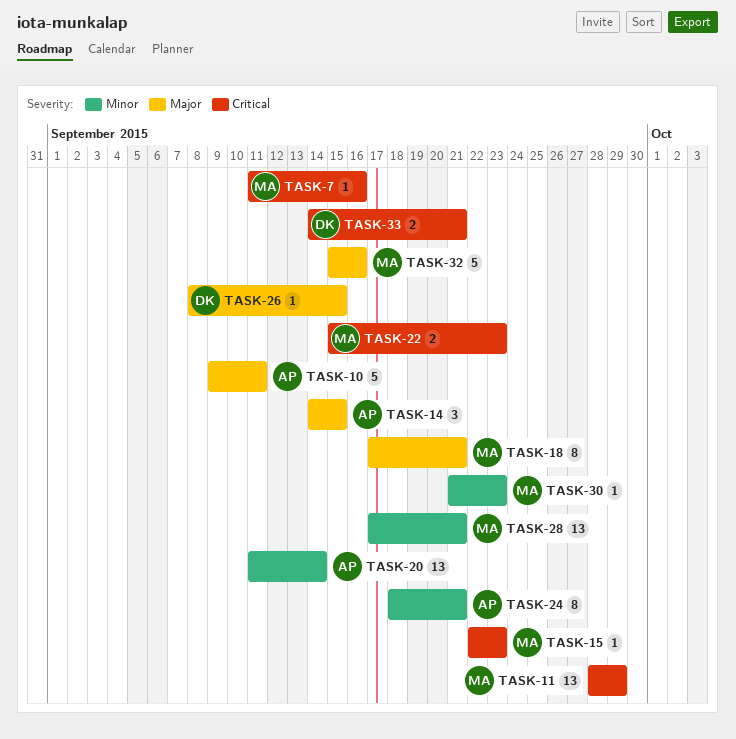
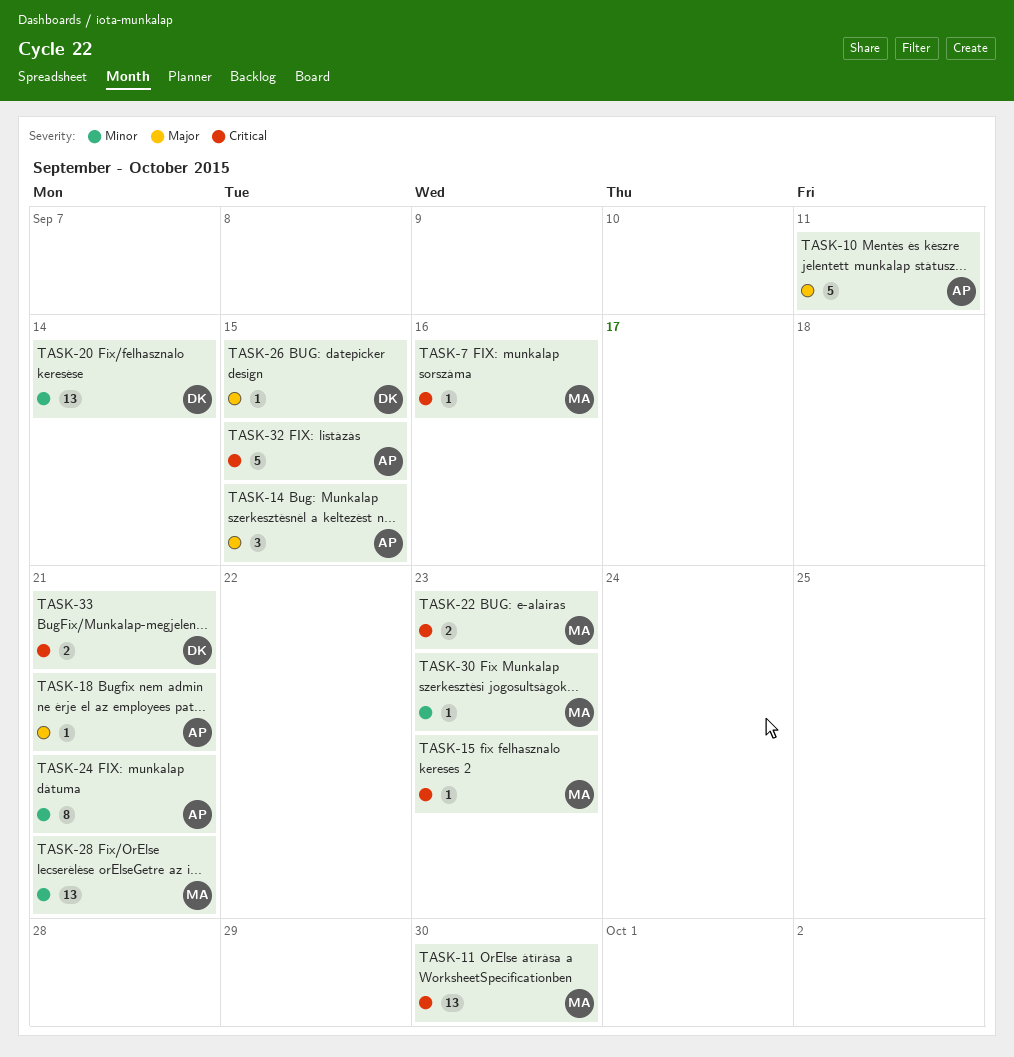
TASK-11, due: Sep 29 -> Sep 30
TASK-18, owner: MA -> AP
TASK-18, estimate: 8 -> 1
TASK-20, owner: AP -> DK
TASK-32, owner: MA -> AP
TASK-32, priority: Major -> Critical
TASK-32, due: Sep 16 -> Sep 15

